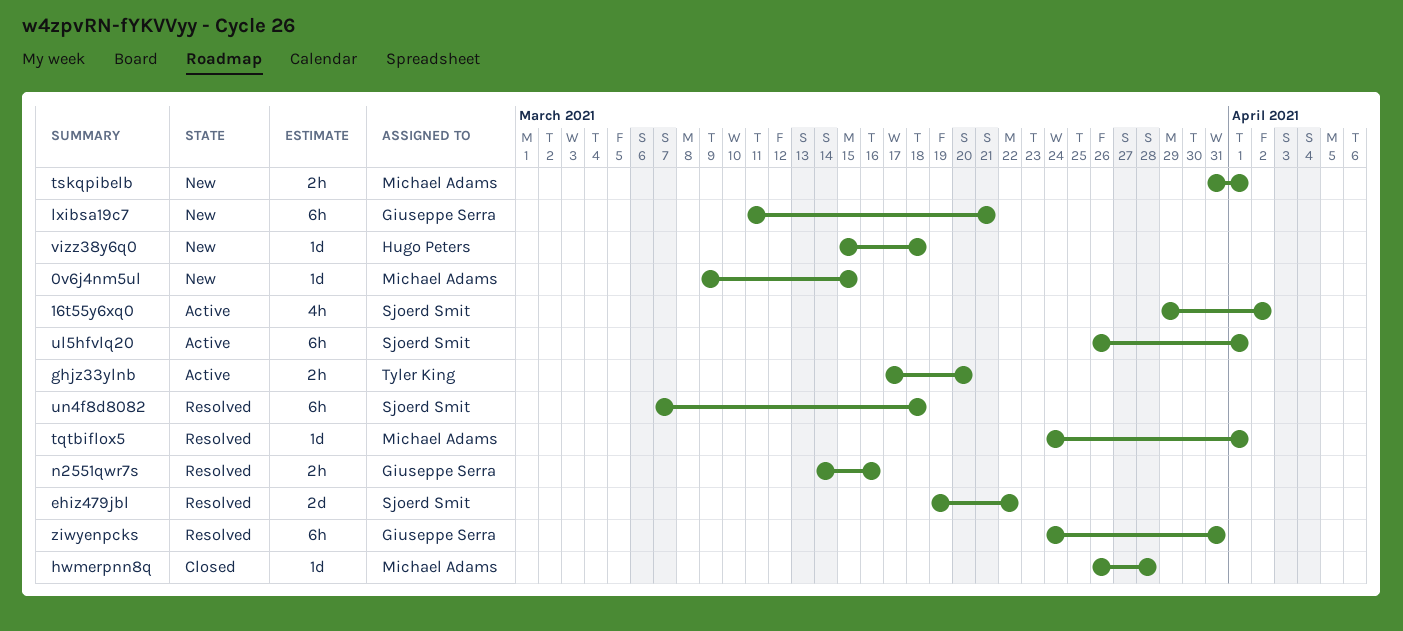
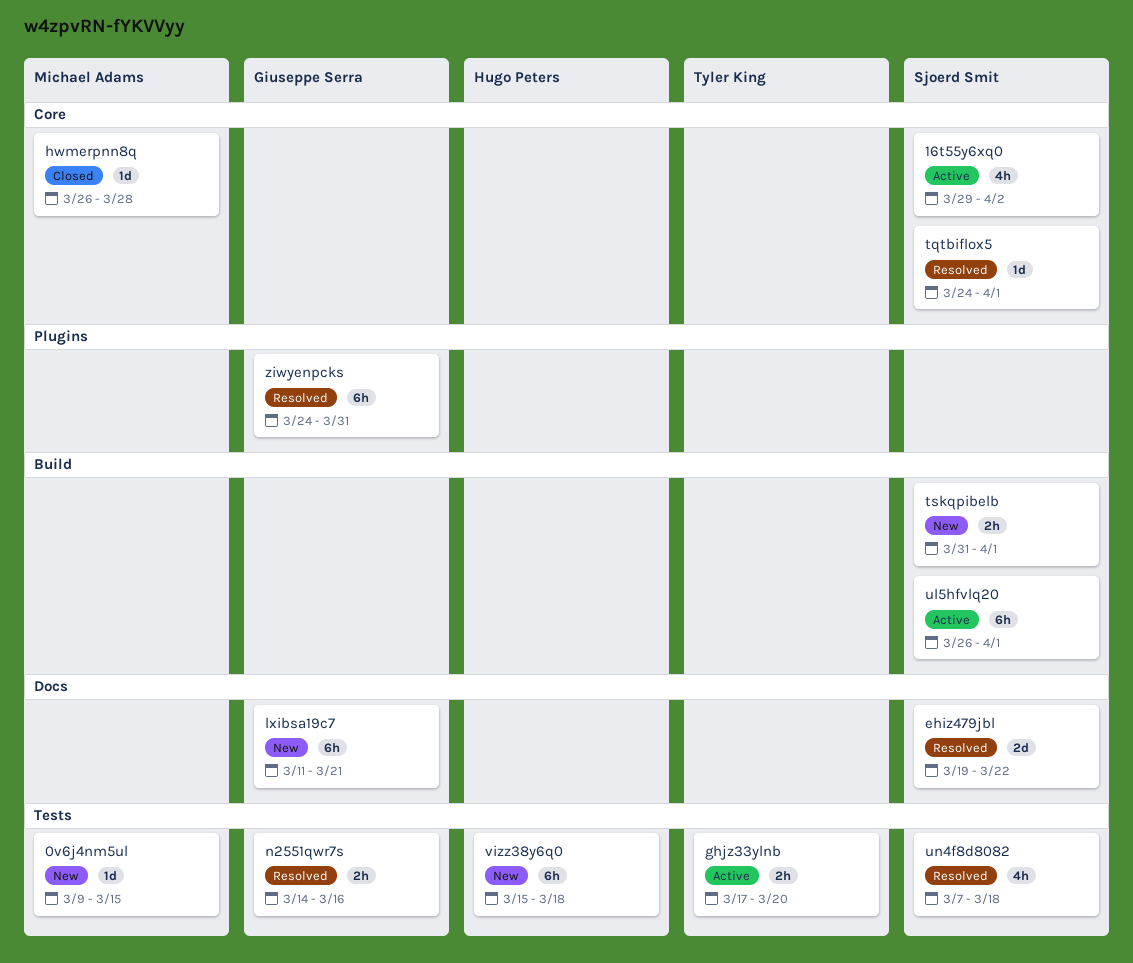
tqtbiflox5, owner: Michael Adams -> Sjoerd Smit
tskqpibelb, owner: Michael Adams -> Sjoerd Smit
un4f8d8082, estimate: 6h -> 4h
vizz38y6q0, estimate: 1d -> 6h

